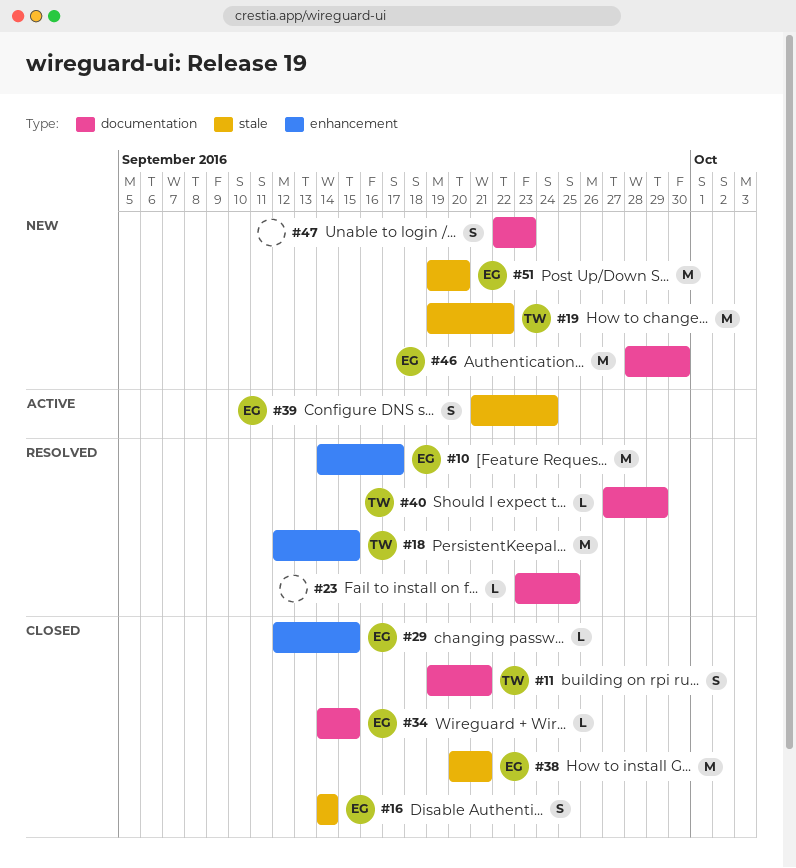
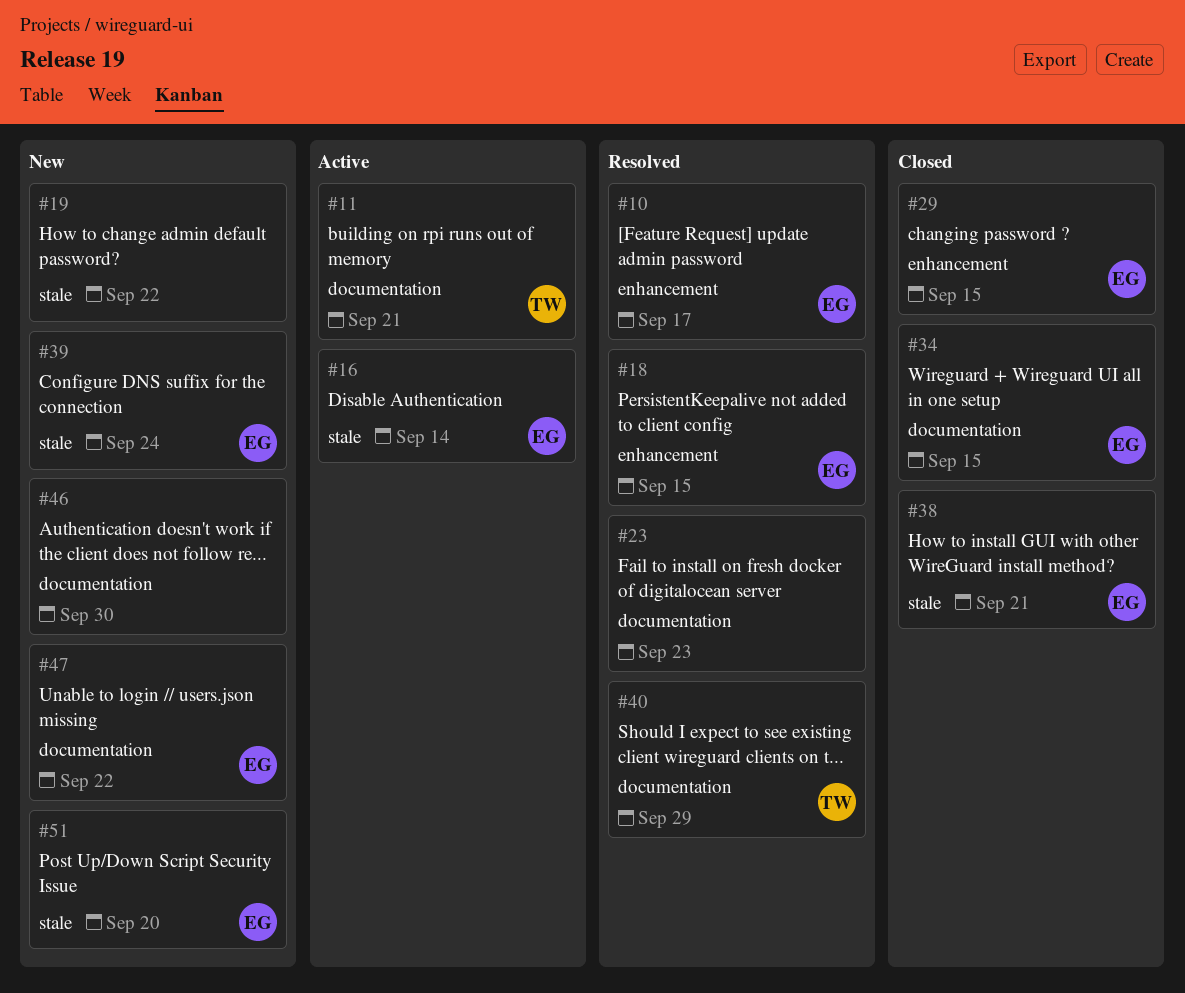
#11, status: Closed -> Active
#16, status: Closed -> Active
#18, owner: TW -> EG
#19, owner: TW -> none
#23, due: Sep 25 -> Sep 23
#39, status: Active -> New
#46, owner: EG -> none
#47, owner: none -> EG
#47, due: Sep 23 -> Sep 22

